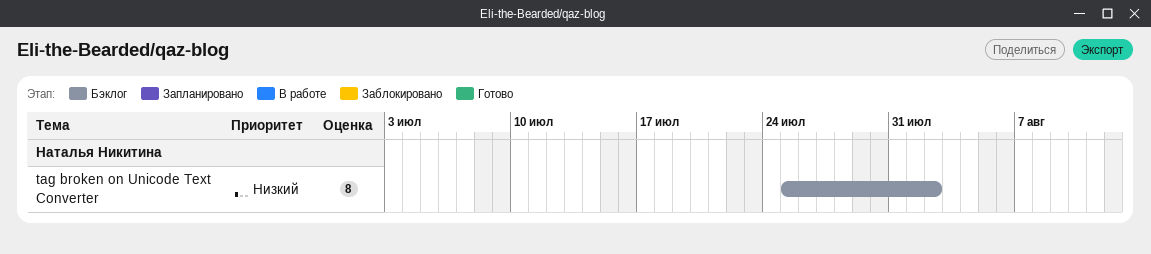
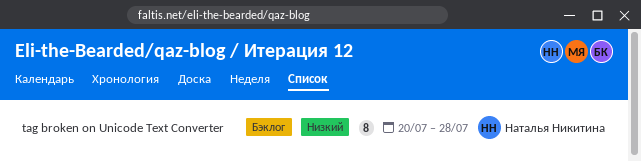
tag broken on Unicode Text Converter, start: Jul 25 -> Jul 20
tag broken on Unicode Text Converter, due: Aug 2 -> Jul 28

